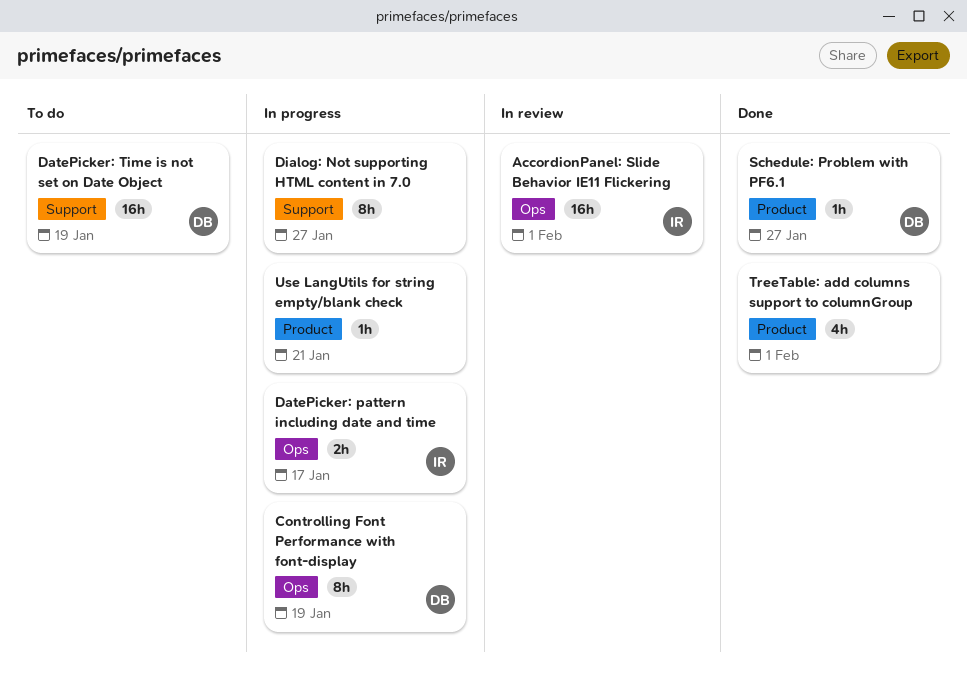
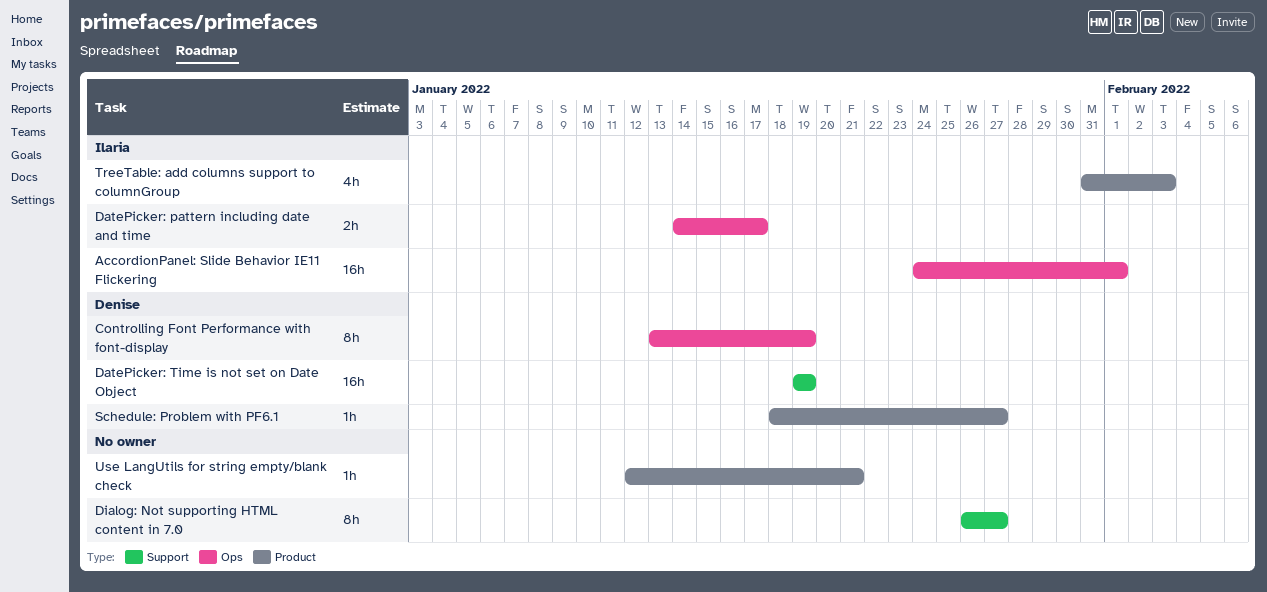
TreeTable: add columns support to columnGroup, owner: none -> Ilaria
TreeTable: add columns support to columnGroup, due: Feb 1 -> Feb 3

